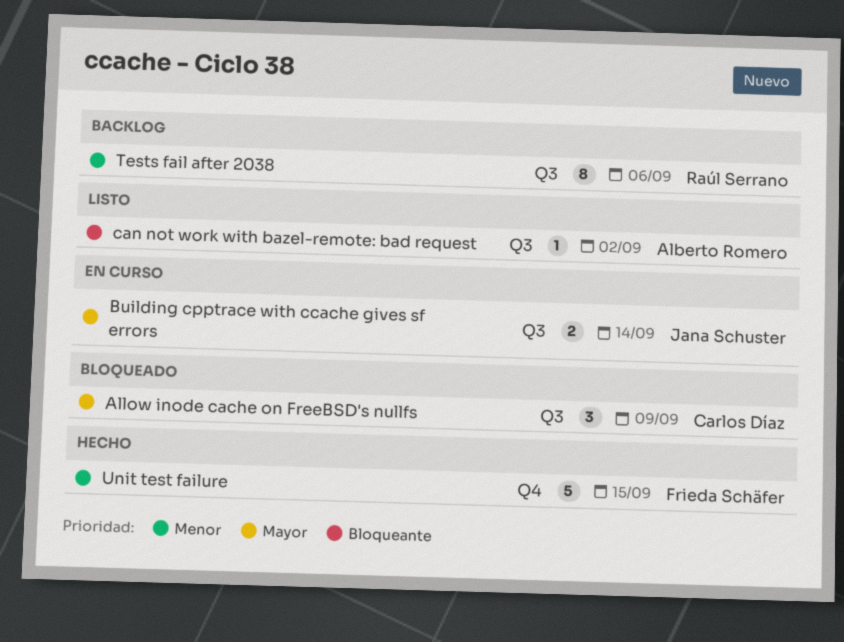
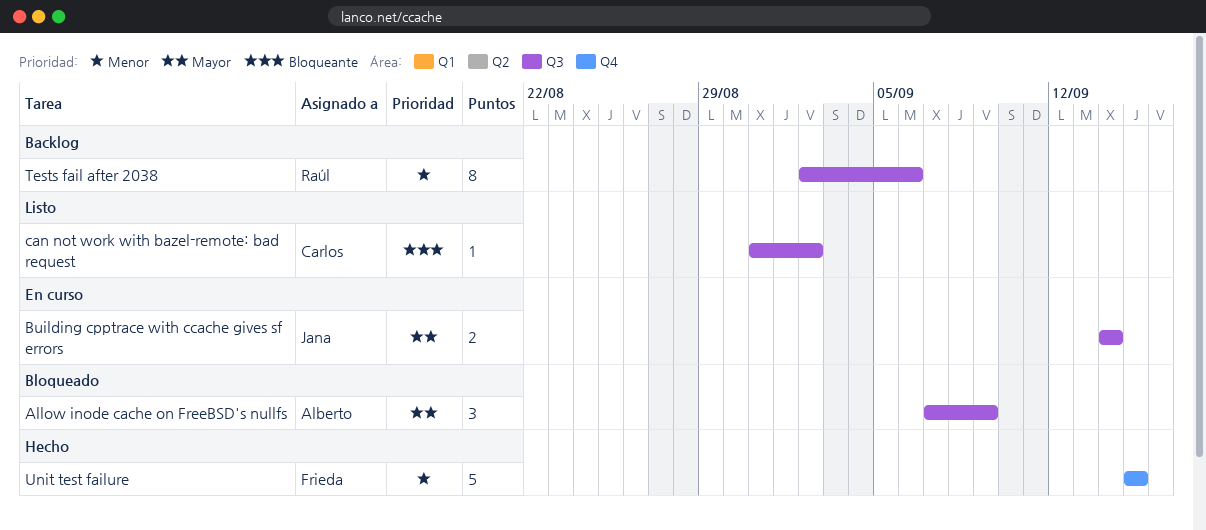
Allow inode cache on FreeBSD's nullfs, owner: Carlos Díaz -> Alberto Romero
can not work with bazel-remote: bad request, owner: Alberto Romero -> Carlos Díaz

